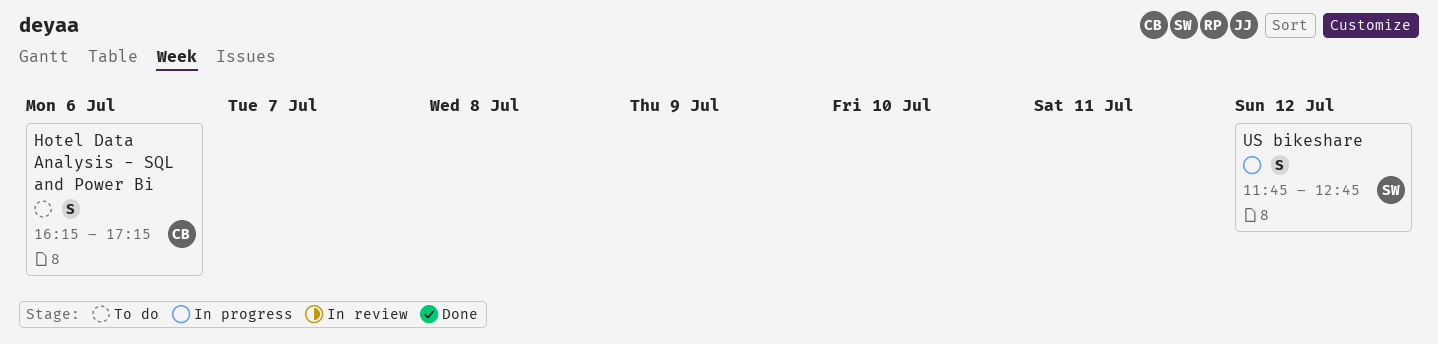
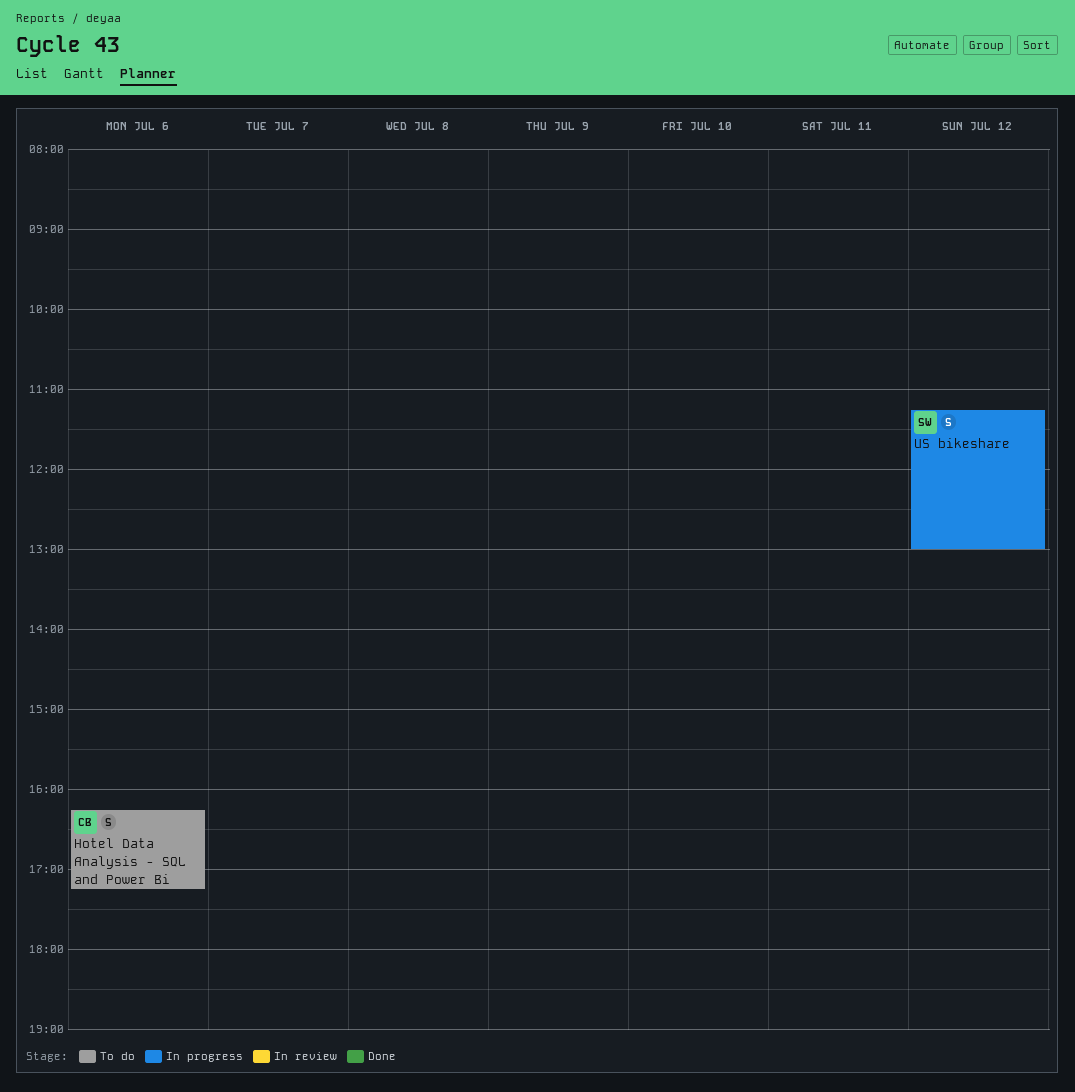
US bikeshare, begins: 11:45 -> 11:15
US bikeshare, ends: 12:45 -> 13:00

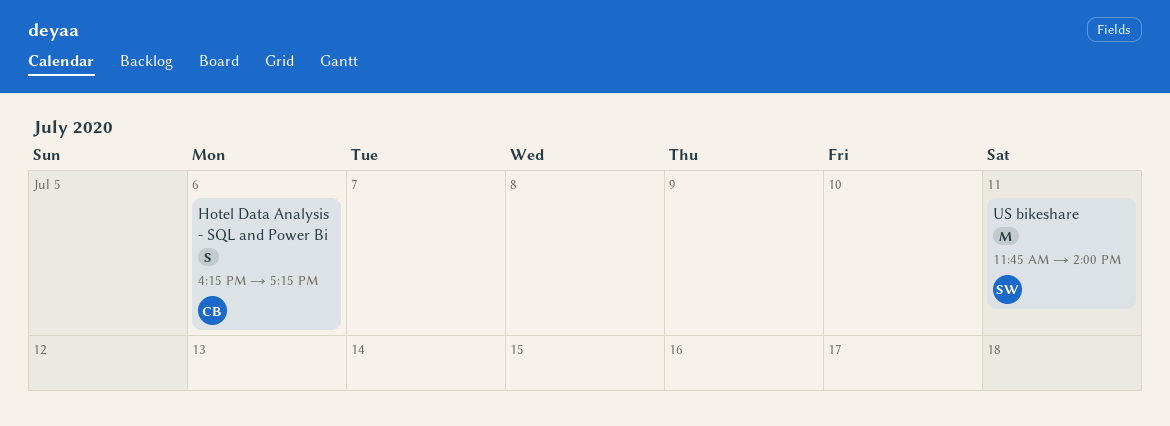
US bikeshare, estimate: S -> M
US bikeshare, day: Jul 12 -> Jul 11
US bikeshare, begins: 11:15 -> 11:45
US bikeshare, ends: 13:00 -> 14:00

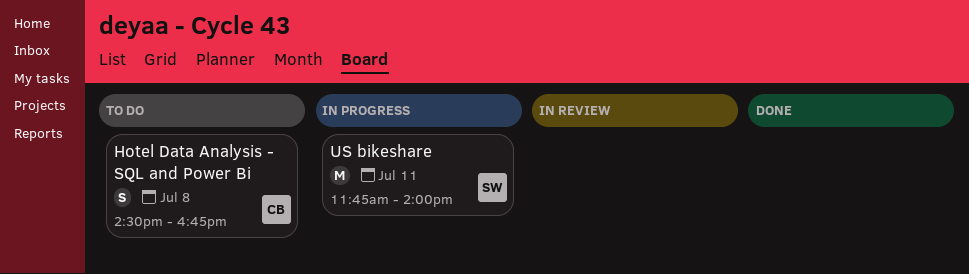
Hotel Data Analysis - SQL and Power Bi, day: Jul 6 -> Jul 8
Hotel Data Analysis - SQL and Power Bi, begins: 16:15 -> 14:30
Hotel Data Analysis - SQL and Power Bi, ends: 17:15 -> 16:45

